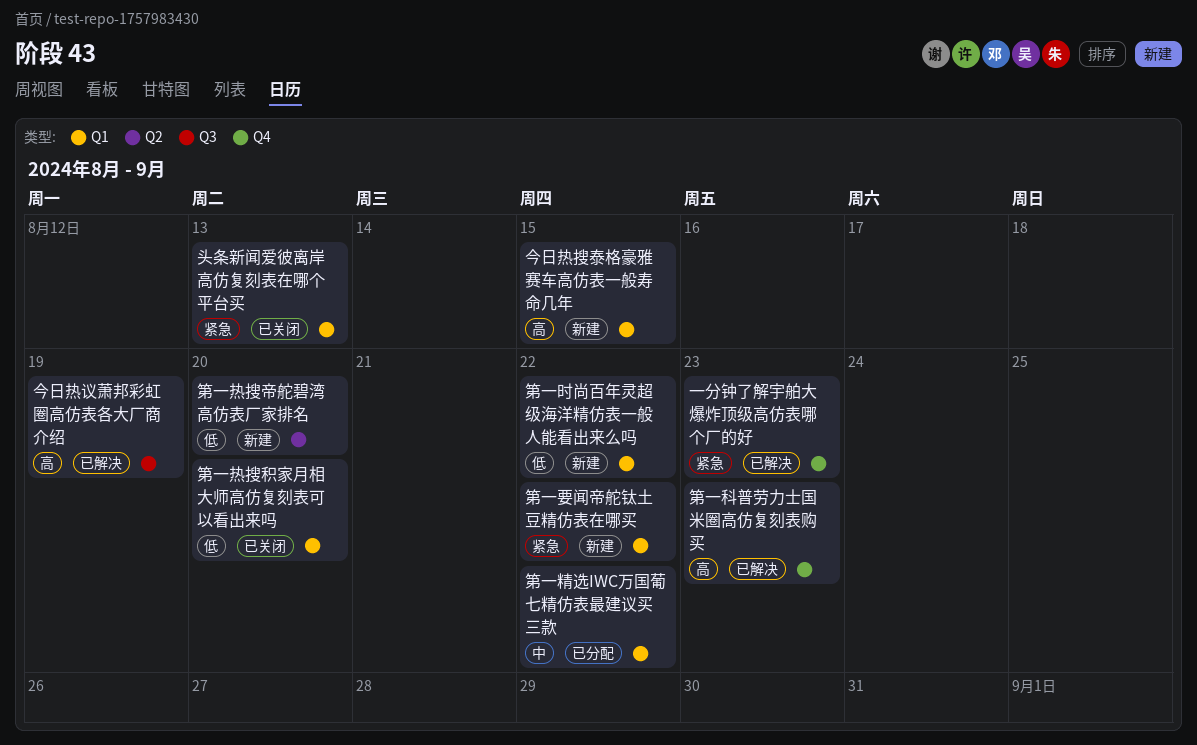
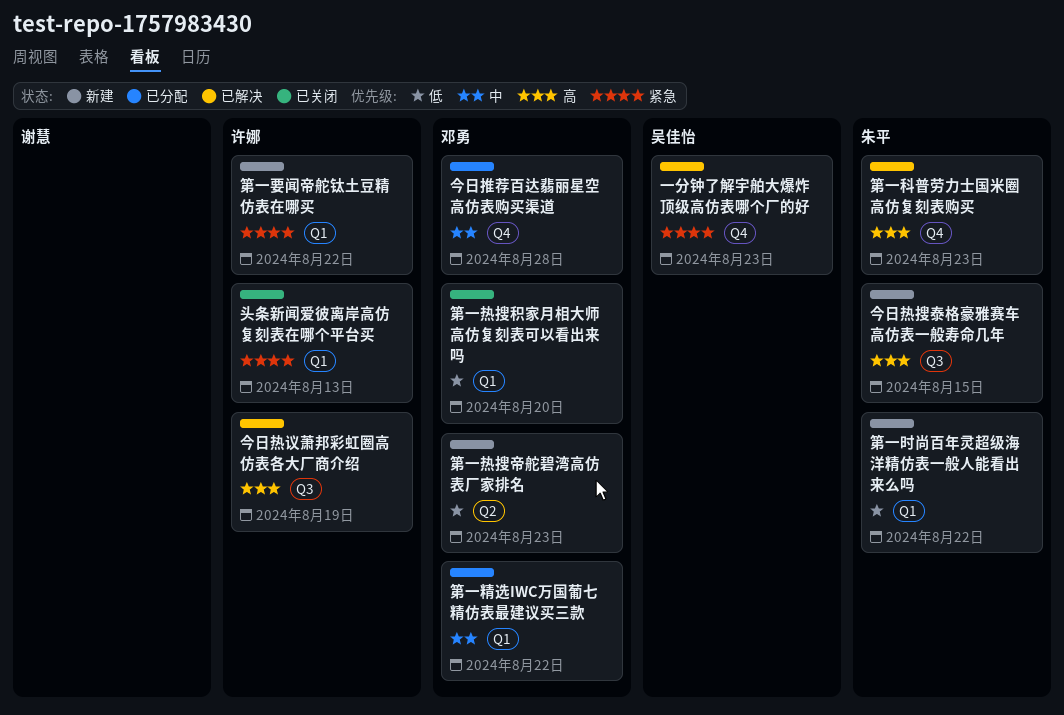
今日推荐百达翡丽星空高仿表购买渠道: none -> present
今日热搜泰格豪雅赛车高仿表一般寿命几年, label: Q1 -> Q3
第一热搜帝舵碧湾高仿表厂家排名, due: Aug 20 -> Aug 23

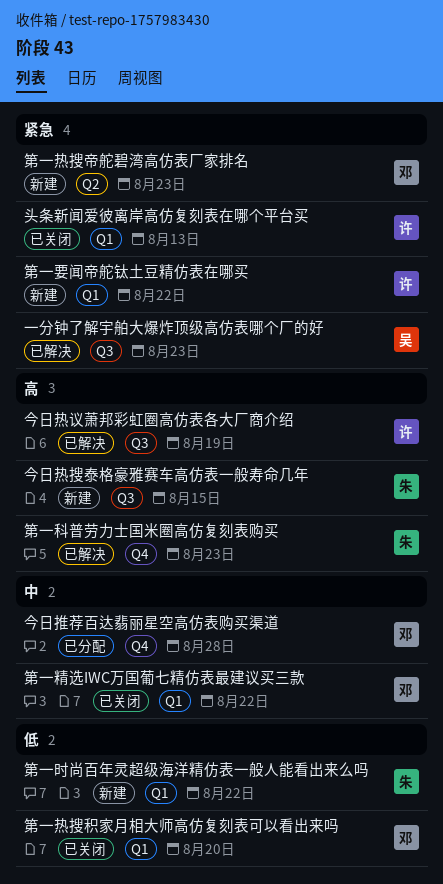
一分钟了解宇舶大爆炸顶级高仿表哪个厂的好, label: Q4 -> Q3
第一热搜帝舵碧湾高仿表厂家排名, priority: 低 -> 紧急
第一精选IWC万国葡七精仿表最建议买三款, status: 已分配 -> 已关闭

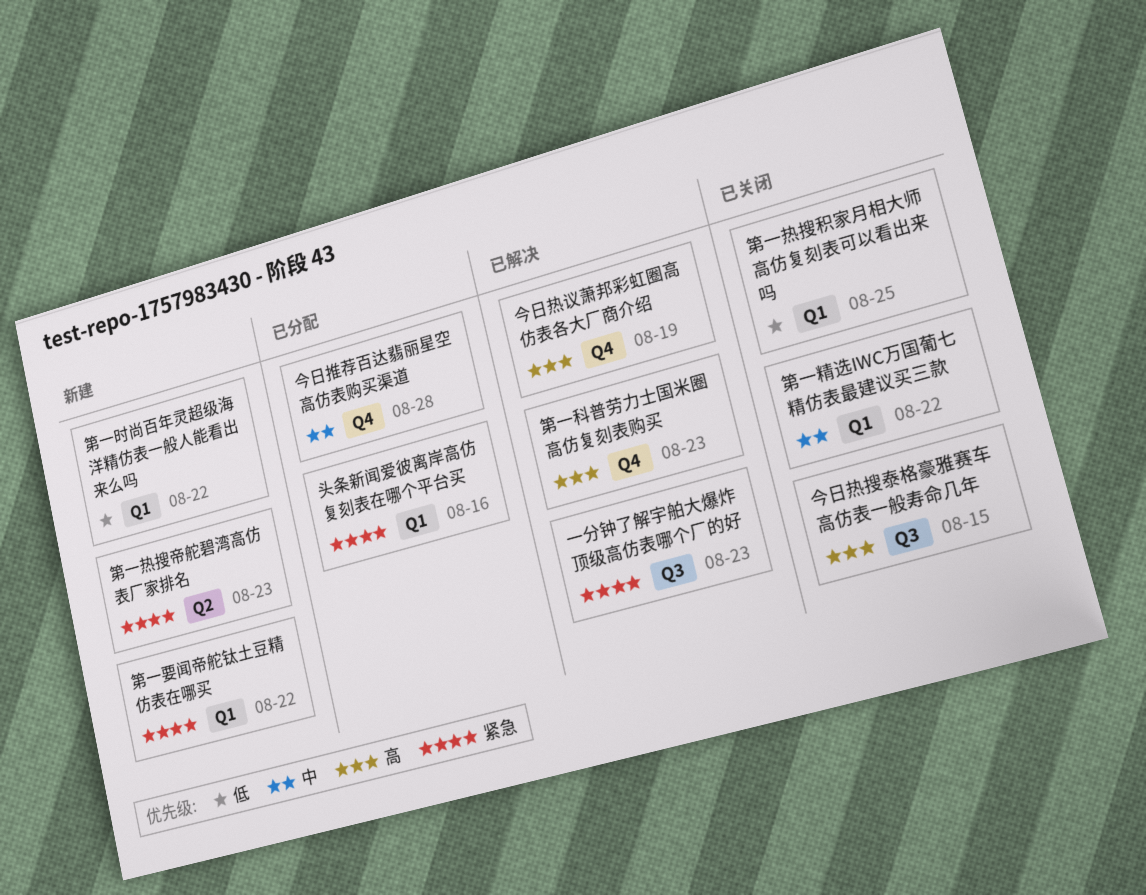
今日热搜泰格豪雅赛车高仿表一般寿命几年, status: 新建 -> 已关闭
今日热议萧邦彩虹圈高仿表各大厂商介绍, label: Q3 -> Q4
头条新闻爱彼离岸高仿复刻表在哪个平台买, status: 已关闭 -> 已分配
头条新闻爱彼离岸高仿复刻表在哪个平台买, due: Aug 13 -> Aug 16
第一热搜积家月相大师高仿复刻表可以看出来吗, due: Aug 20 -> Aug 25

